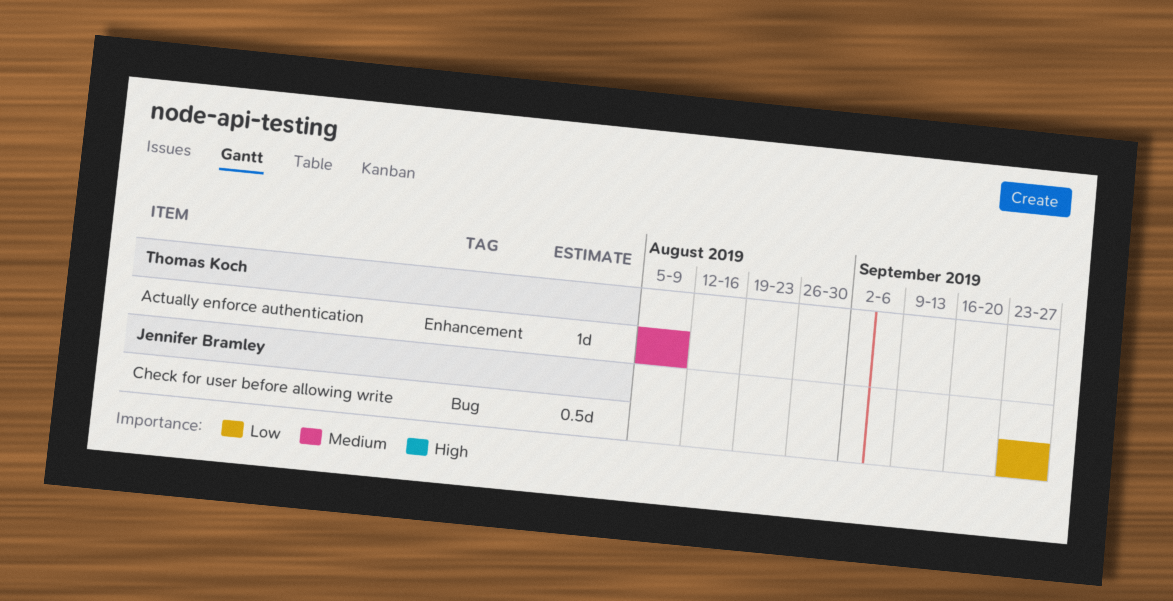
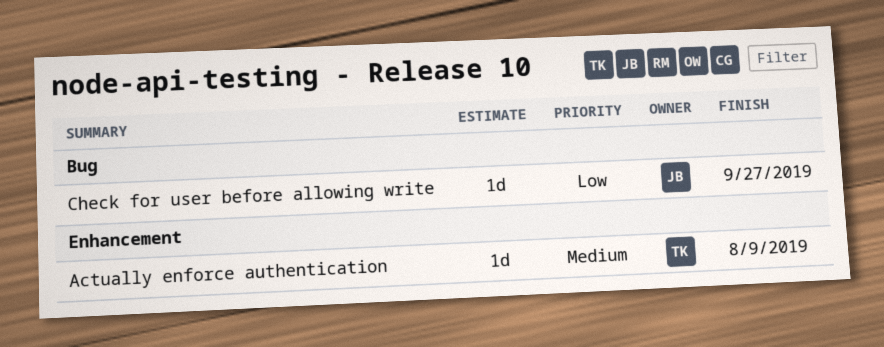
Check for user before allowing write, estimate: 0.5d -> 1d

